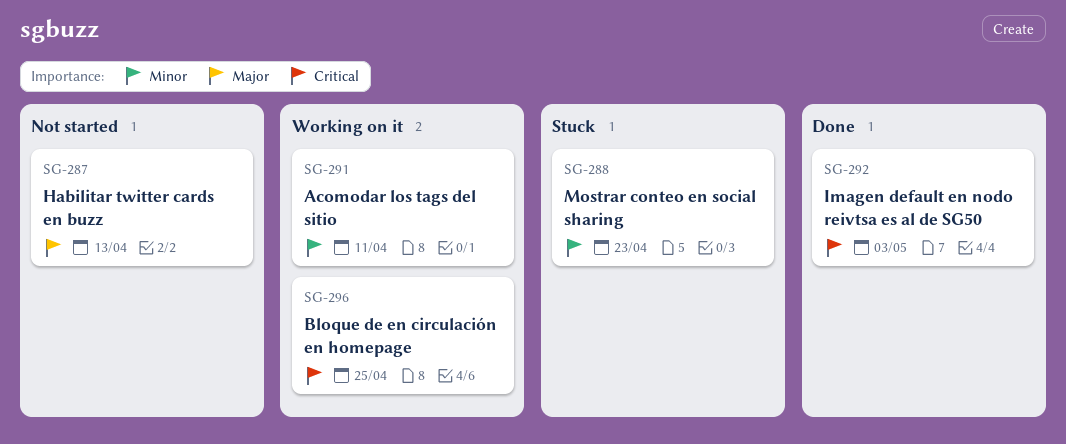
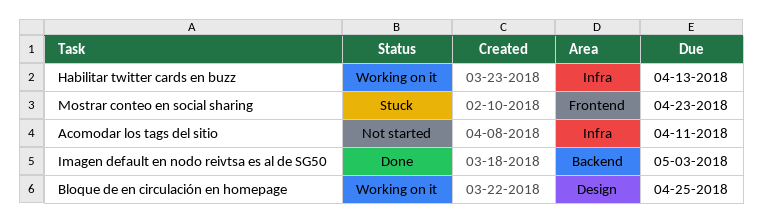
Acomodar los tags del sitio, status: Working on it -> Not started
Habilitar twitter cards en buzz, status: Not started -> Working on it

